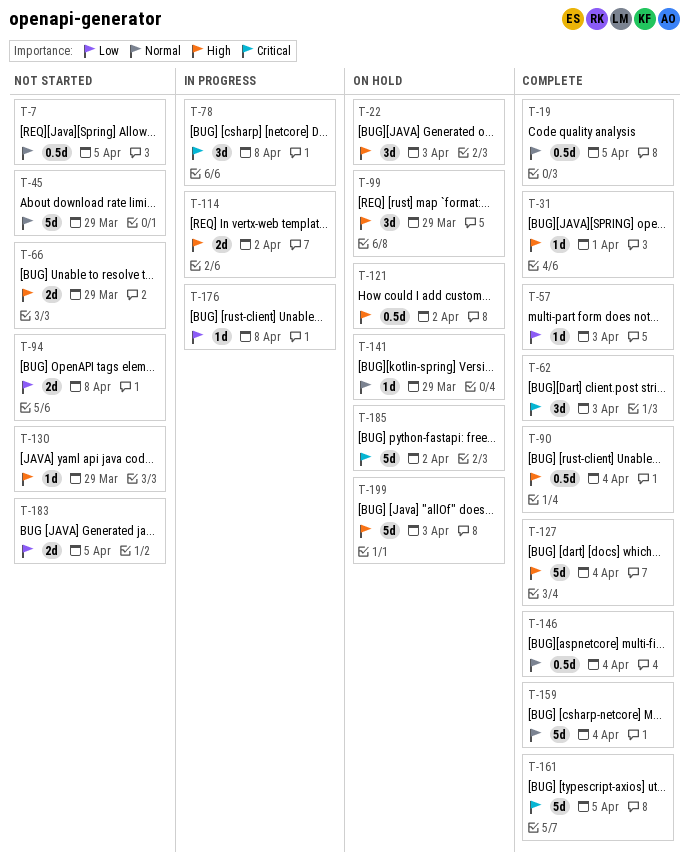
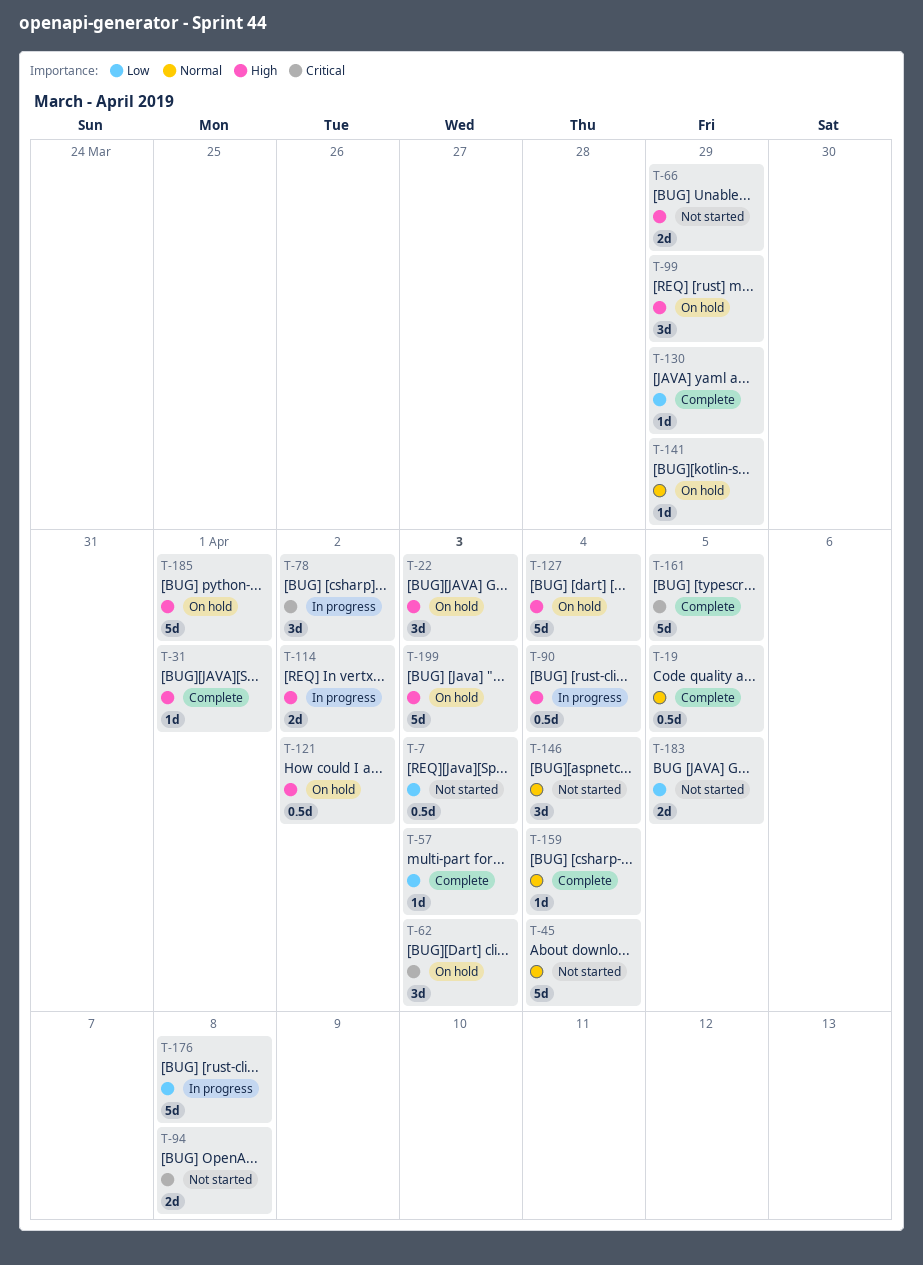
T-7, priority: Normal -> Low
T-7, due: Apr 5 -> Apr 3
T-45, due: Mar 29 -> Apr 4
T-62, status: Complete -> On hold
T-78, due: Apr 8 -> Apr 2
T-90, status: Complete -> In progress
T-94, priority: Low -> Critical
T-127, status: Complete -> On hold
T-130, status: Not started -> Complete
T-130, priority: High -> Low
T-146, status: Complete -> Not started
T-146, estimate: 0.5d -> 3d
T-159, estimate: 5d -> 1d
T-176, estimate: 1d -> 5d
T-185, priority: Critical -> High
T-185, due: Apr 2 -> Apr 1

